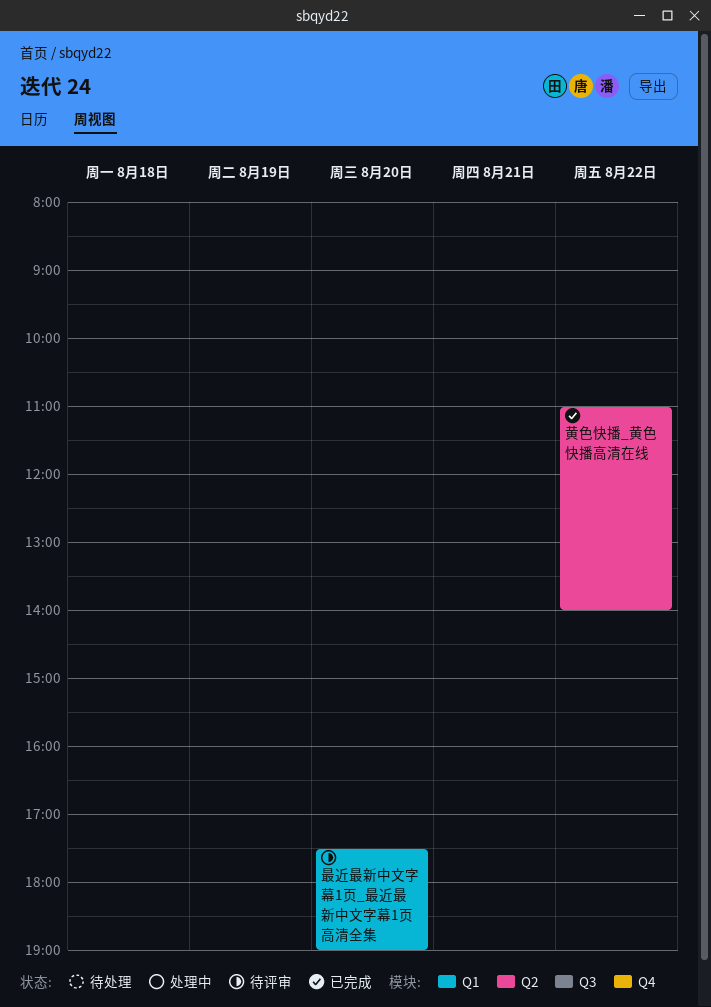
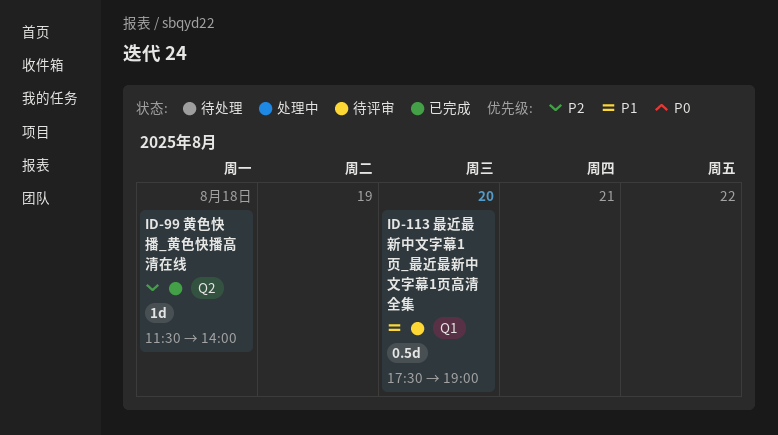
黄色快播_黄色快播高清在线, day: Aug 22 -> Aug 18
黄色快播_黄色快播高清在线, begins: 11:00 -> 11:30

